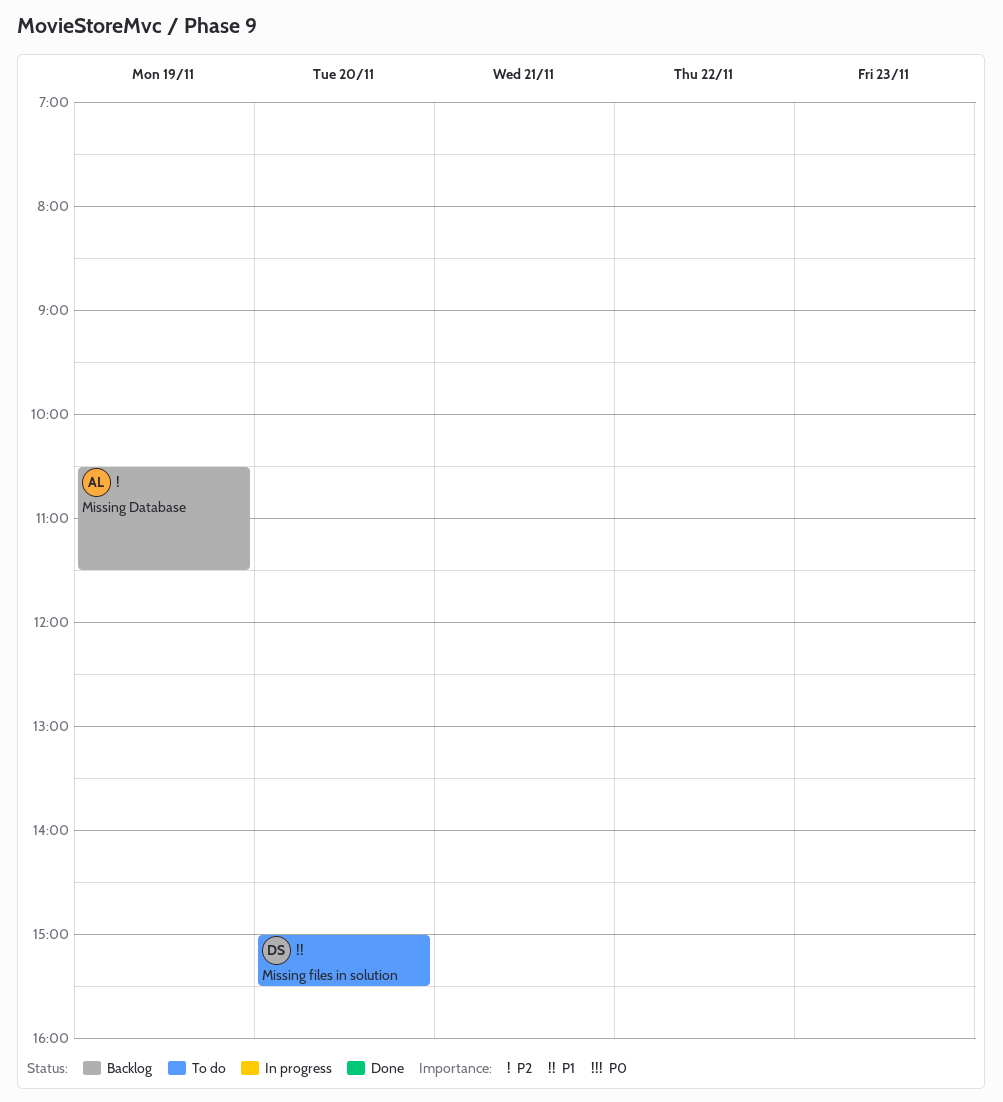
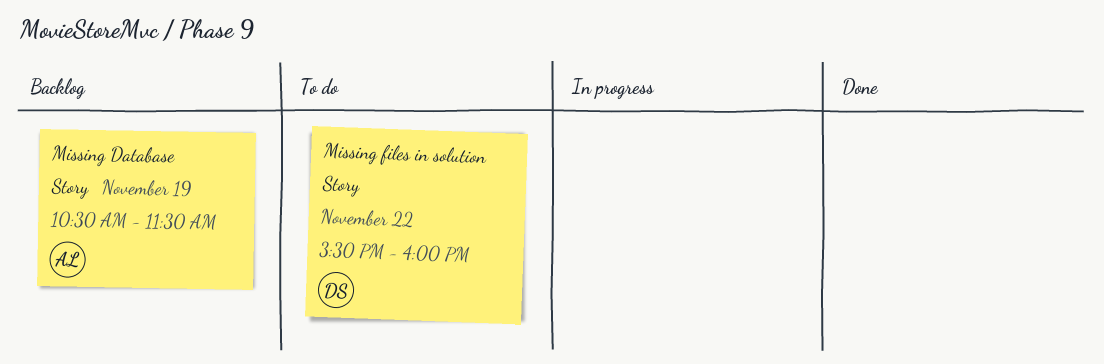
Missing files in solution, day: Nov 20 -> Nov 22
Missing files in solution, begins: 15:00 -> 15:30
Missing files in solution, ends: 15:30 -> 16:00

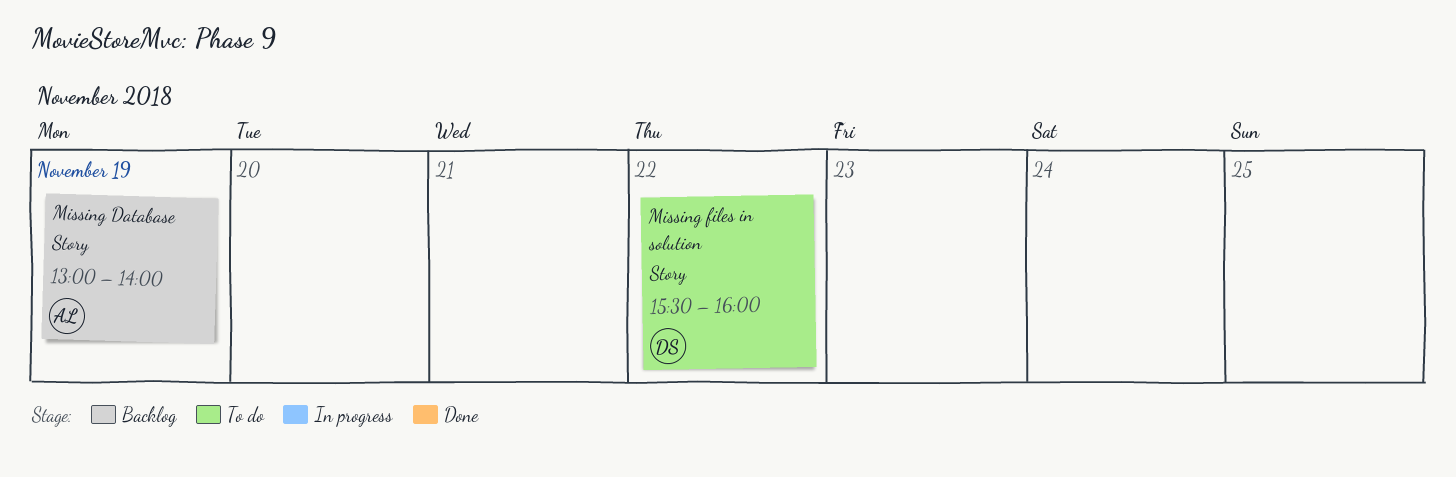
Missing Database, begins: 10:30 -> 13:00
Missing Database, ends: 11:30 -> 14:00

